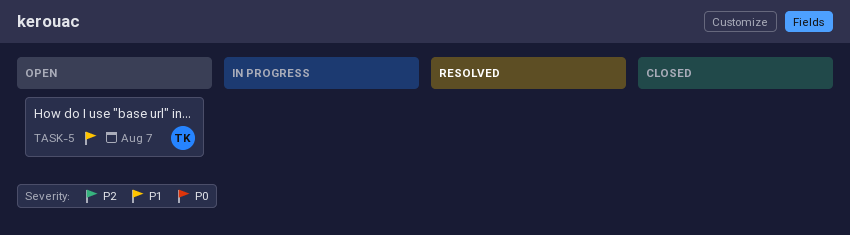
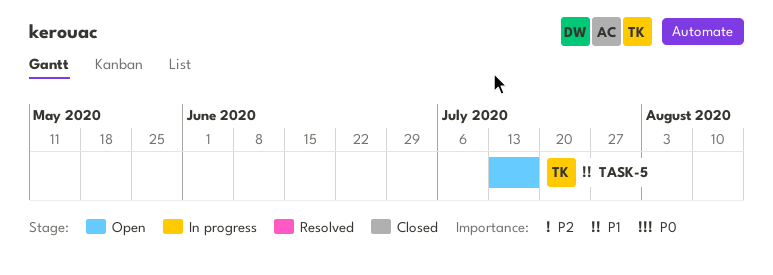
TASK-5, due: Aug 7 -> Jul 17

